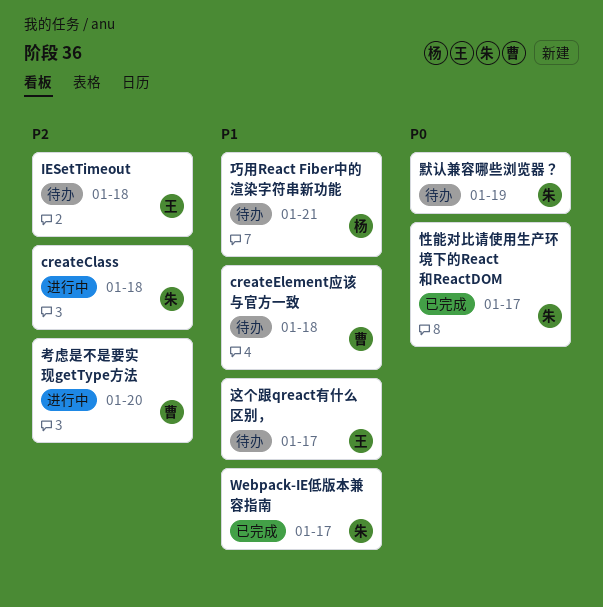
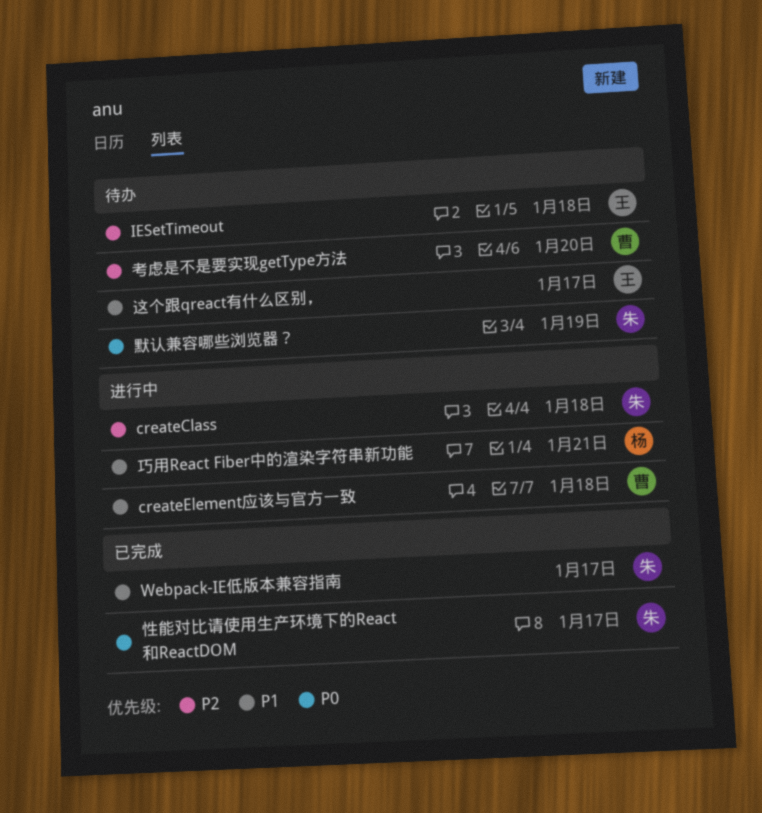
createElement应该与官方一致, status: 待办 -> 进行中
巧用React Fiber中的渲染字符串新功能, status: 待办 -> 进行中
考虑是不是要实现getType方法, status: 进行中 -> 待办

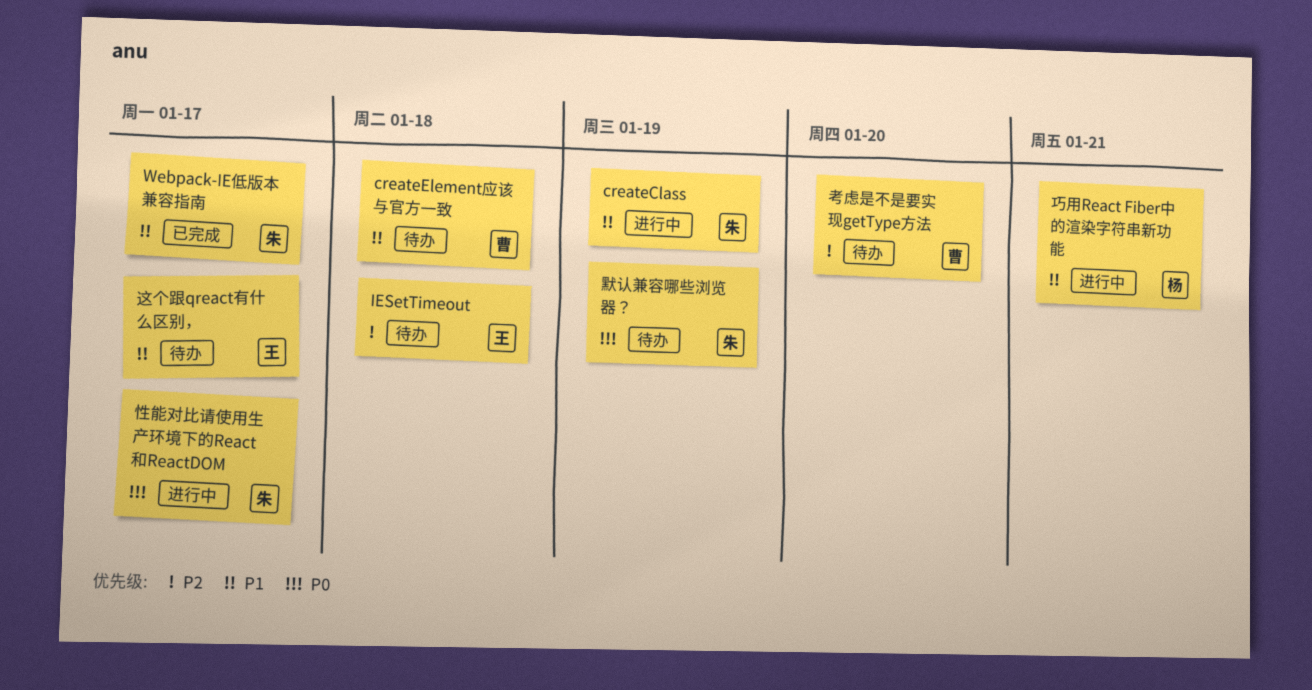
createClass, priority: P2 -> P1
createClass, due: Jan 18 -> Jan 19
createElement应该与官方一致, status: 进行中 -> 待办
性能对比请使用生产环境下的React和ReactDOM, status: 已完成 -> 进行中

